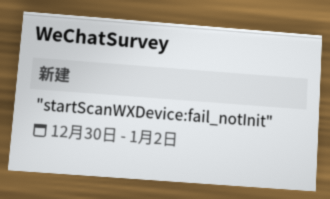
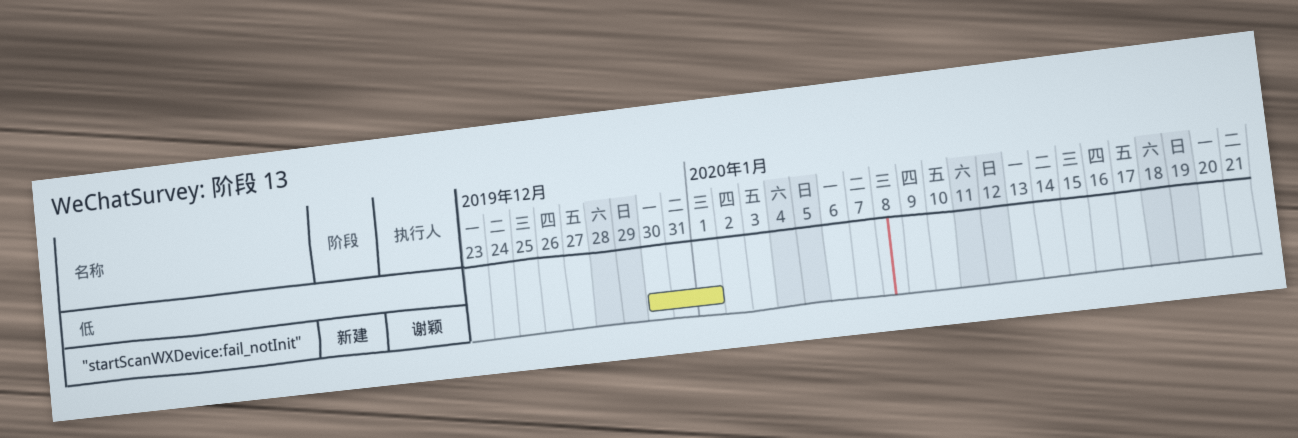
"startScanWXDevice:fail_notInit", due: Jan 2 -> Jan 1

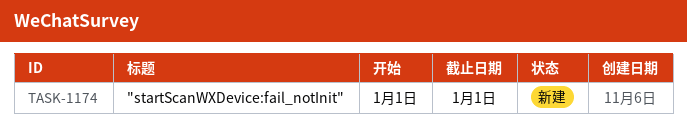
"startScanWXDevice:fail_notInit", start: Dec 30 -> Jan 1

